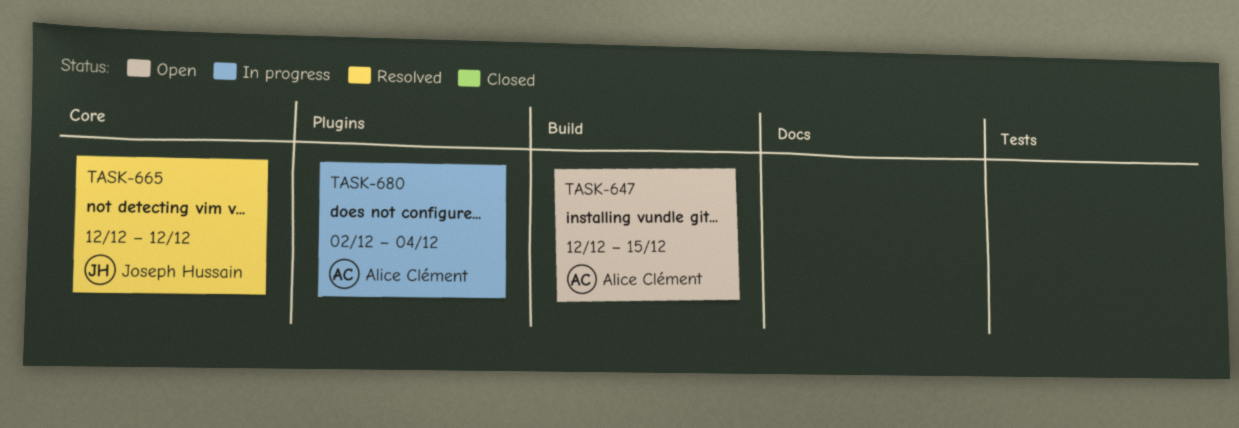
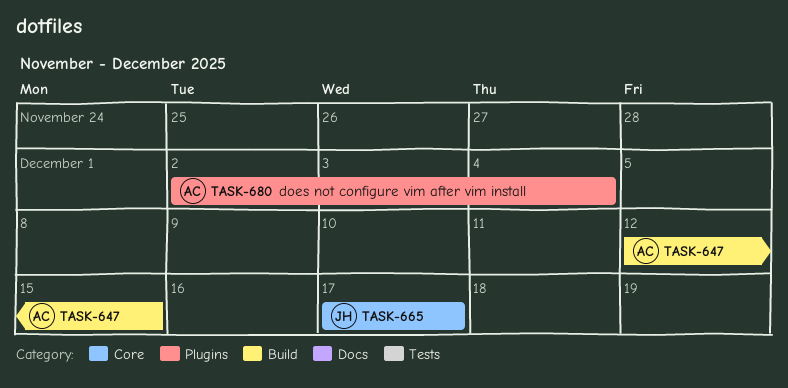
TASK-665, start: Dec 12 -> Dec 17
TASK-665, due: Dec 12 -> Dec 17

